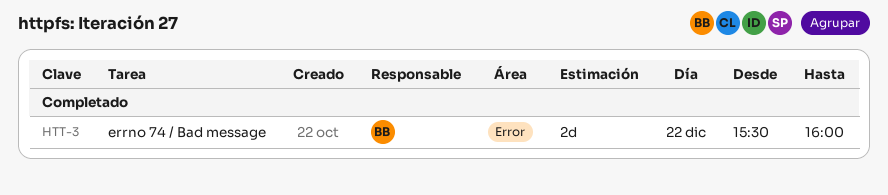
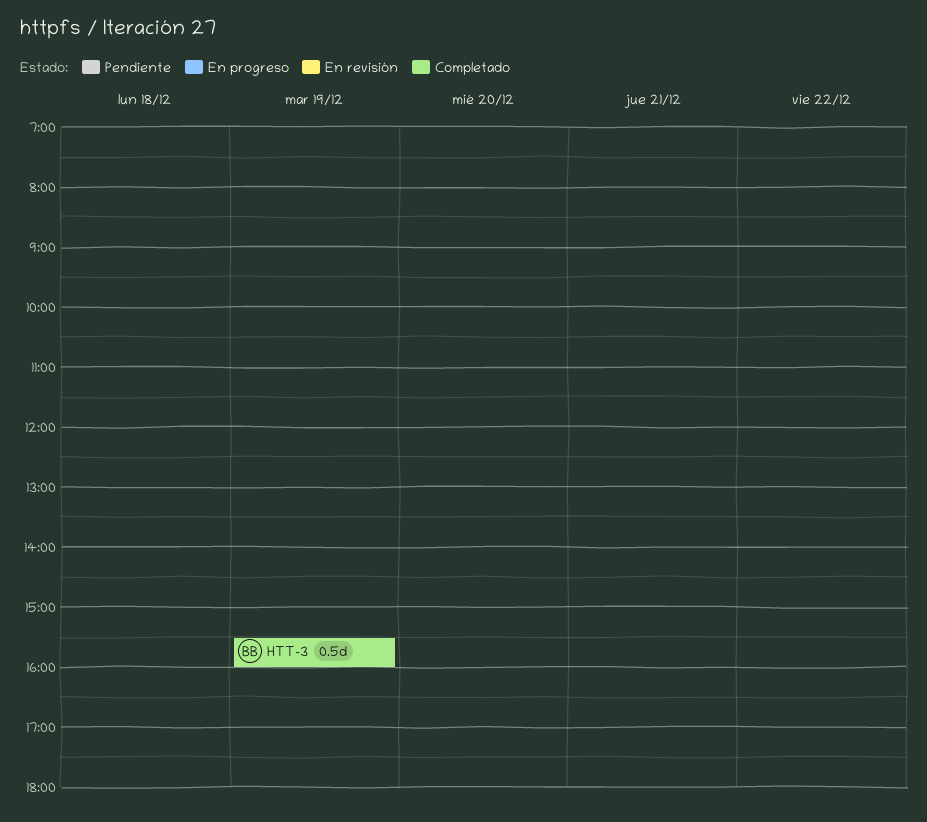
HTT-3, estimate: 2d -> 0.5d
HTT-3, day: Dec 22 -> Dec 19

